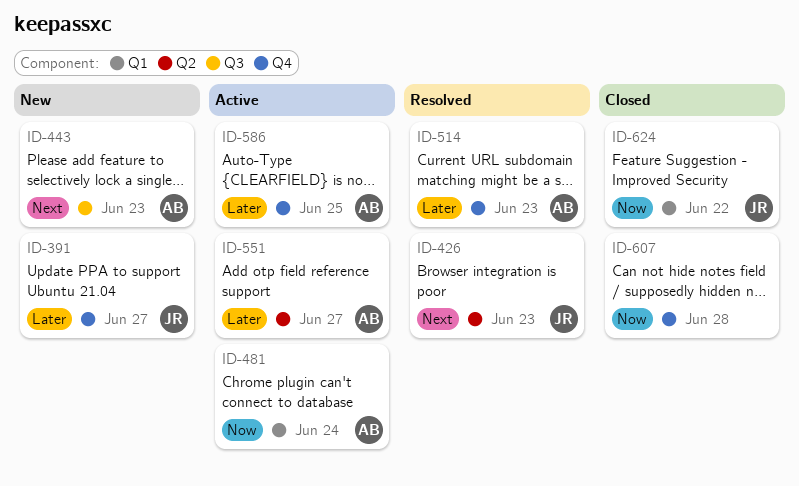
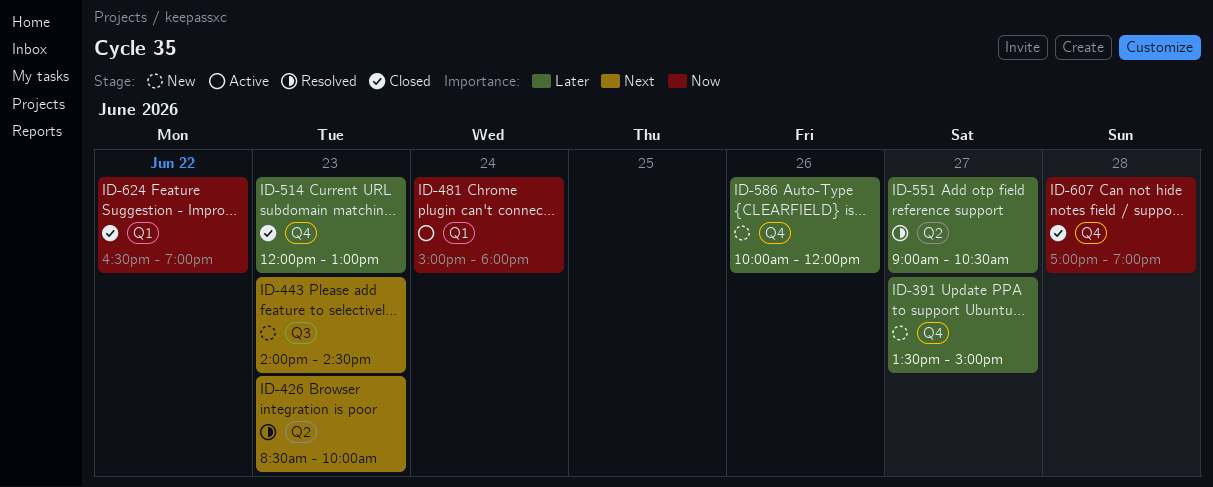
ID-514, status: Resolved -> Closed
ID-551, status: Active -> Resolved
ID-586, status: Active -> New
ID-586, day: Jun 25 -> Jun 26

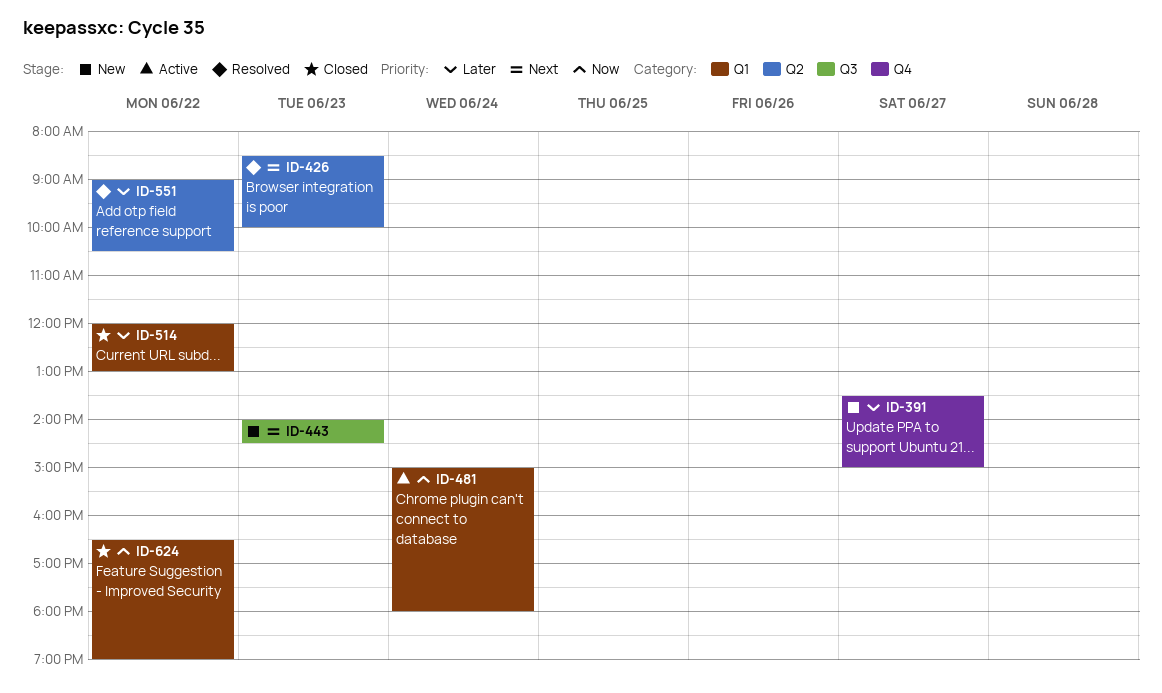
ID-514, label: Q4 -> Q1
ID-514, day: Jun 23 -> Jun 22
ID-551, day: Jun 27 -> Jun 22
ID-586: present -> none
ID-607: present -> none

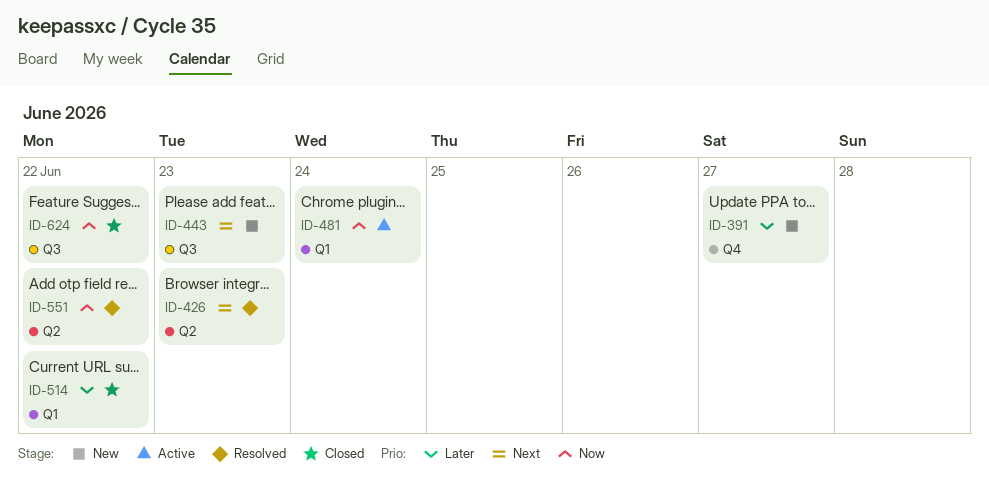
ID-551, priority: Later -> Now
ID-624, label: Q1 -> Q3

